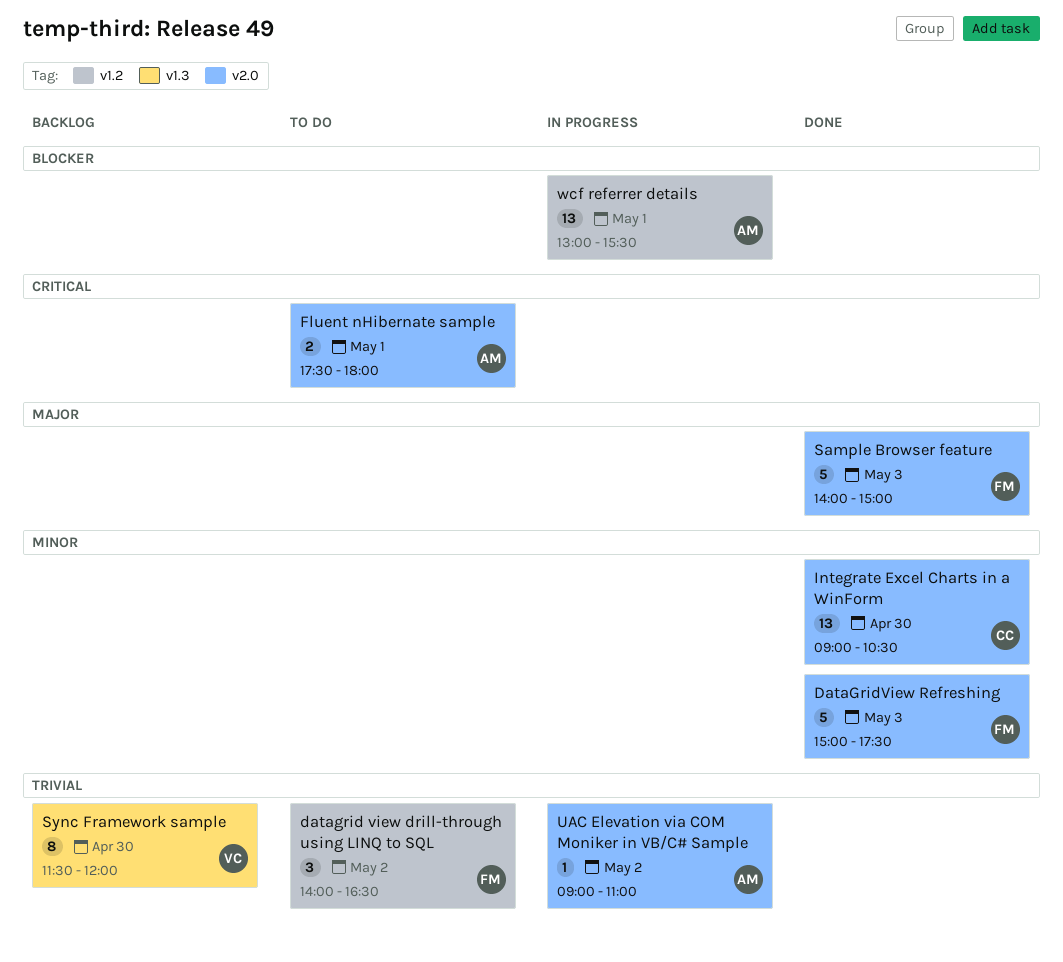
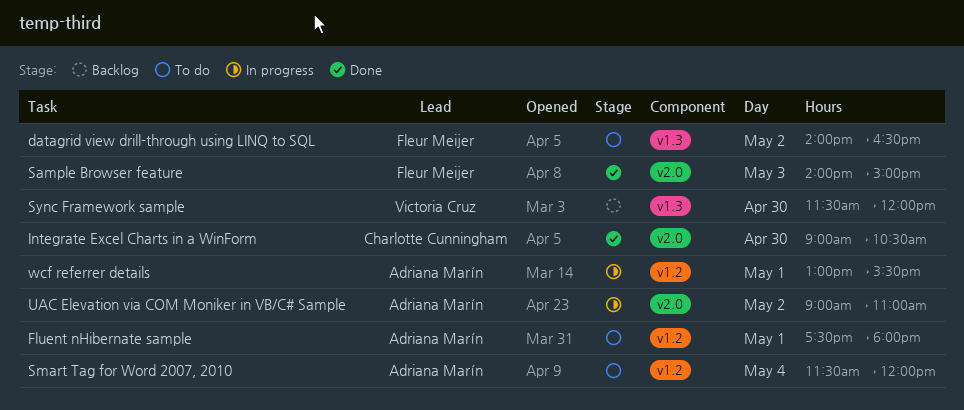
datagrid view drill-through using LINQ to SQL, label: v1.2 -> v1.3
DataGridView Refreshing: present -> none
Fluent nHibernate sample, label: v2.0 -> v1.2
Smart Tag for Word 2007, 2010: none -> present

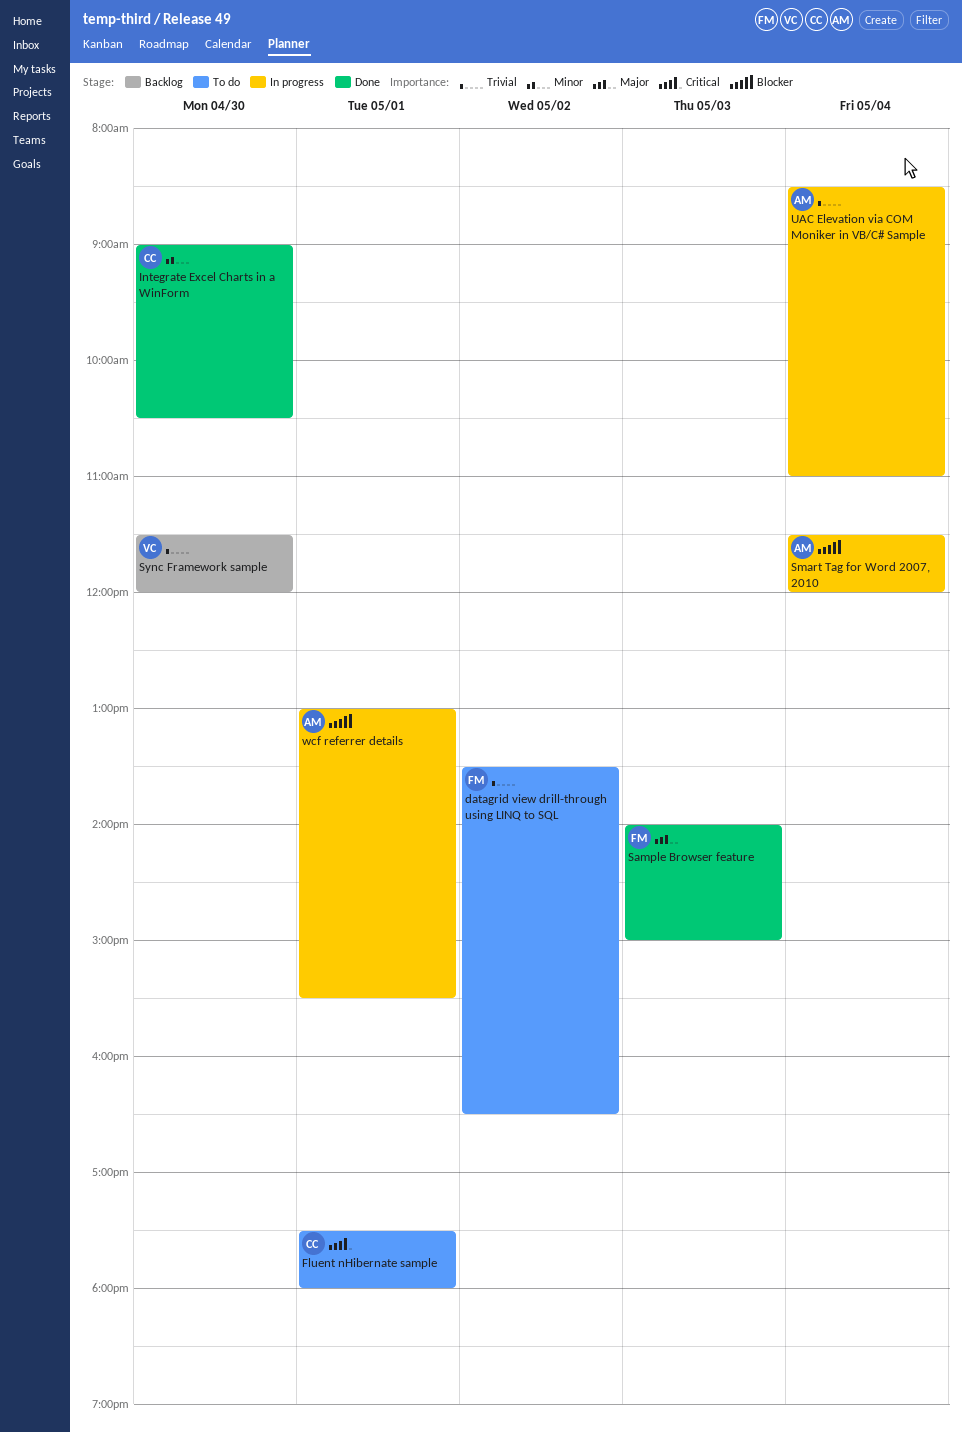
datagrid view drill-through using LINQ to SQL, begins: 14:00 -> 13:30
Fluent nHibernate sample, owner: Adriana Marín -> Charlotte Cunningham
Smart Tag for Word 2007, 2010, status: To do -> In progress
UAC Elevation via COM Moniker in VB/C# Sample, day: May 2 -> May 4
UAC Elevation via COM Moniker in VB/C# Sample, begins: 09:00 -> 08:30

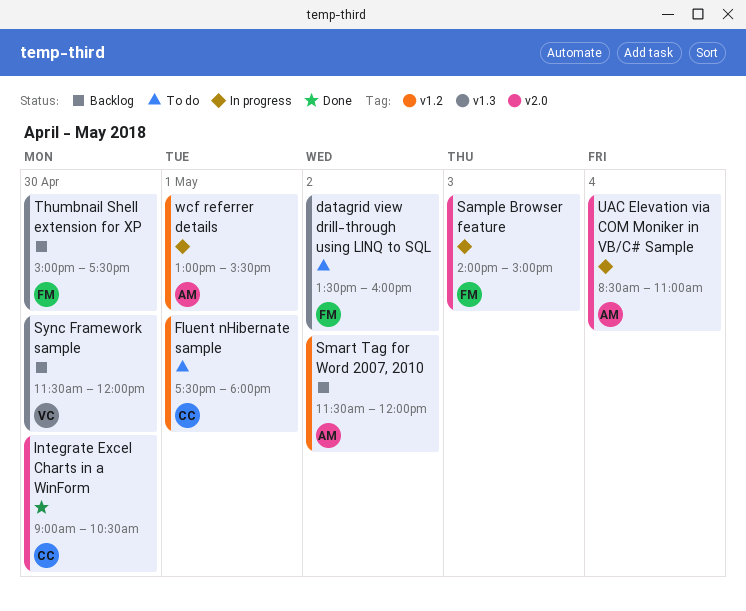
datagrid view drill-through using LINQ to SQL, ends: 16:30 -> 16:00
Sample Browser feature, status: Done -> In progress
Smart Tag for Word 2007, 2010, status: In progress -> Backlog
Smart Tag for Word 2007, 2010, day: May 4 -> May 2
Thumbnail Shell extension for XP: none -> present

